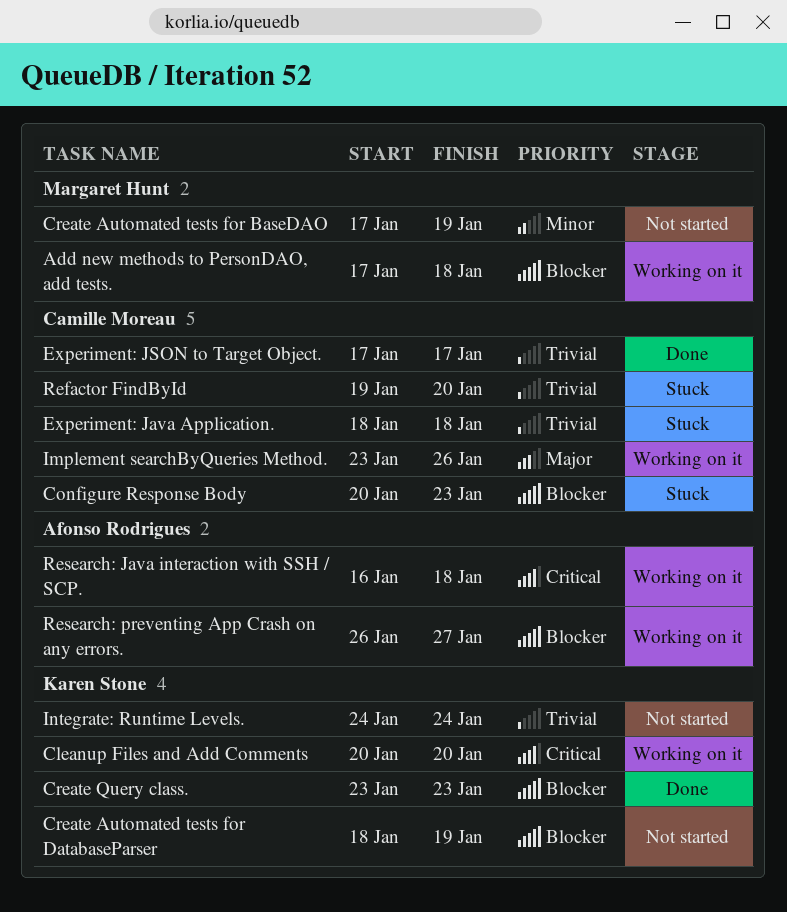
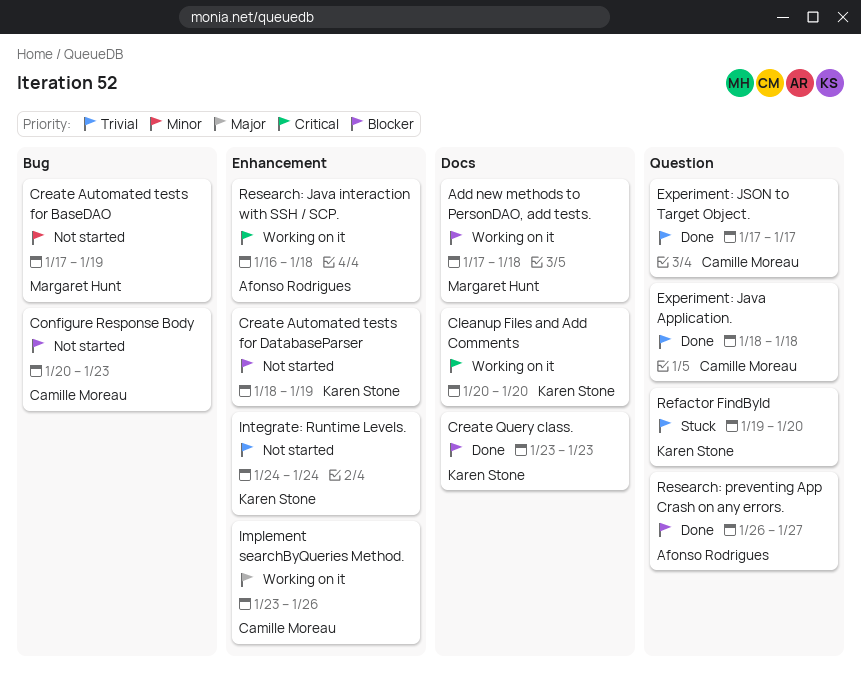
Configure Response Body, status: Stuck -> Not started
Experiment: Java Application., status: Stuck -> Done
Refactor FindById, owner: Camille Moreau -> Karen Stone
Research: preventing App Crash on any errors., status: Working on it -> Done

